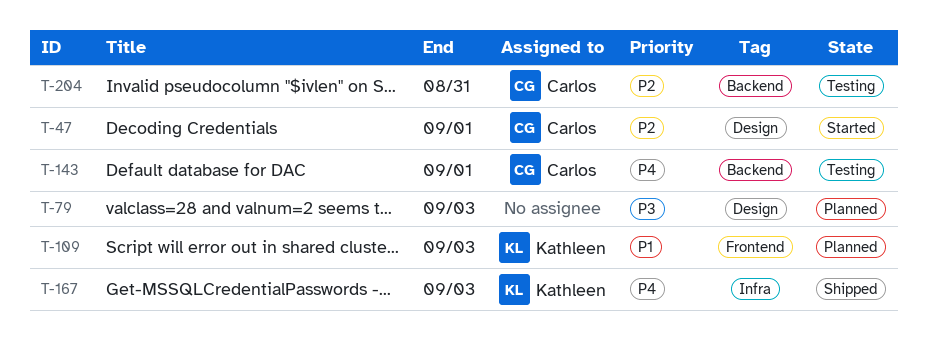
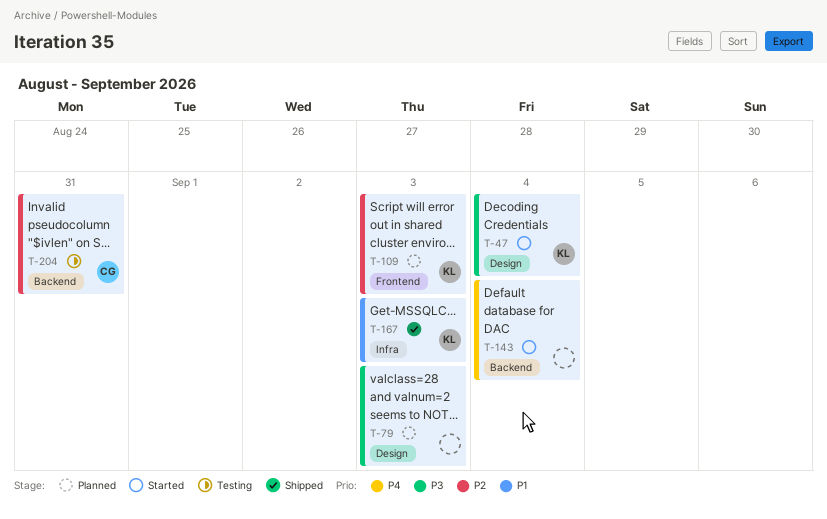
T-47, owner: Carlos -> Kathleen
T-47, priority: P2 -> P3
T-47, due: Sep 1 -> Sep 4
T-109, priority: P1 -> P2
T-143, status: Testing -> Started
T-143, owner: Carlos -> none
T-143, due: Sep 1 -> Sep 4
T-167, priority: P4 -> P1

